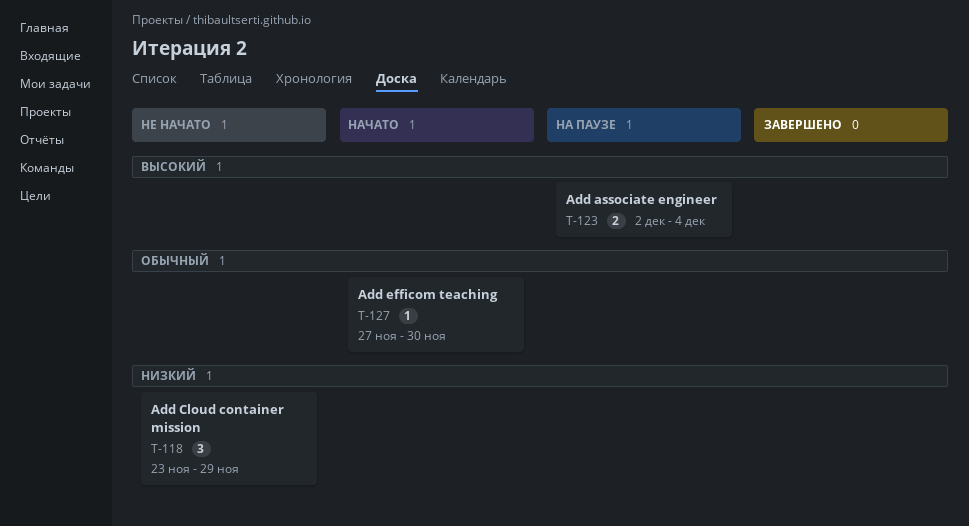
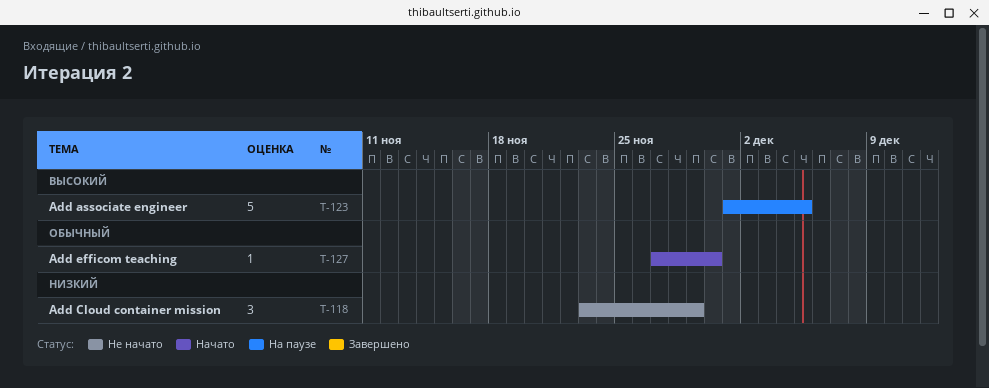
T-123, estimate: 2 -> 5
T-123, start: Dec 2 -> Dec 1
T-123, due: Dec 4 -> Dec 5

